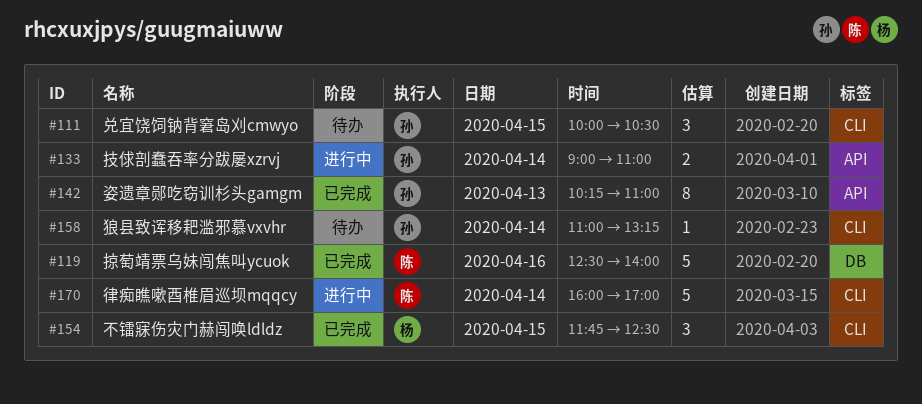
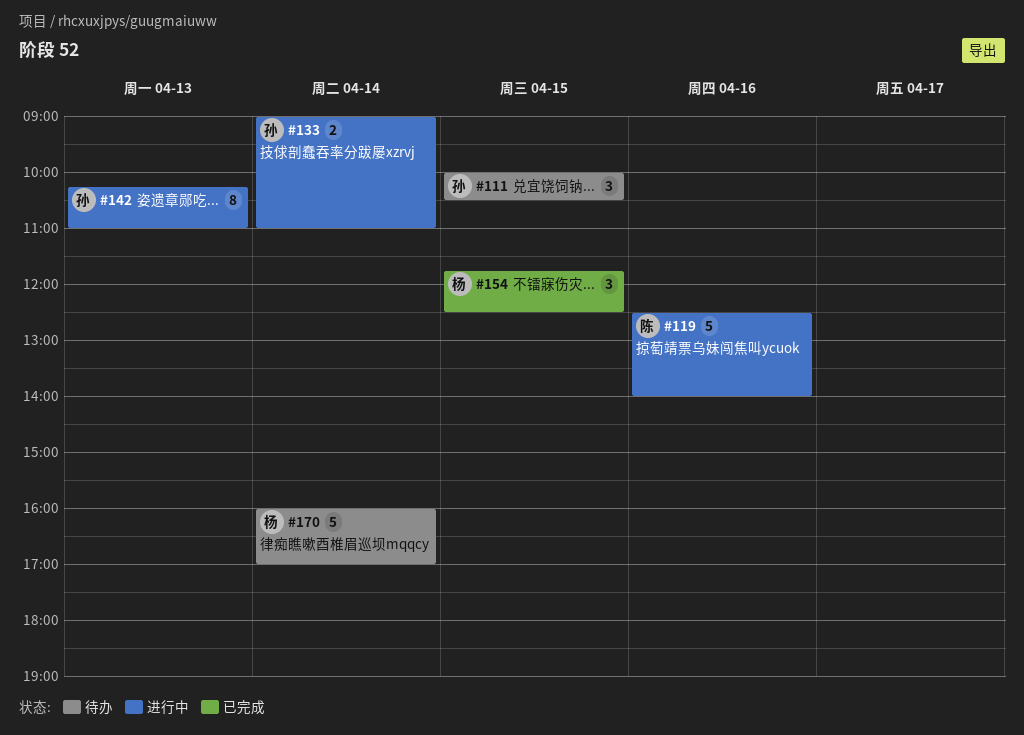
#119, status: 已完成 -> 进行中
#142, status: 已完成 -> 进行中
#158: present -> none
#170, status: 进行中 -> 待办
#170, owner: 陈 -> 杨

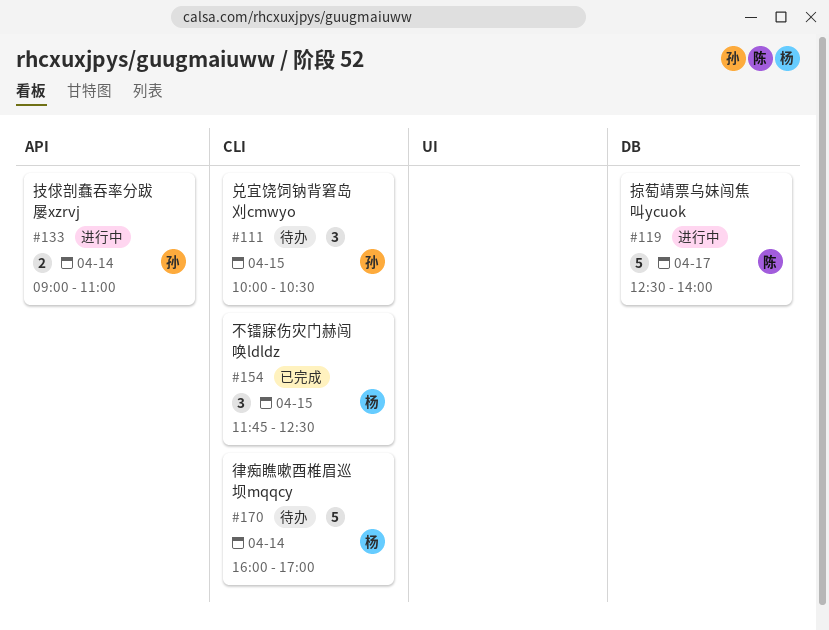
#119, day: Apr 16 -> Apr 17
#142: present -> none

